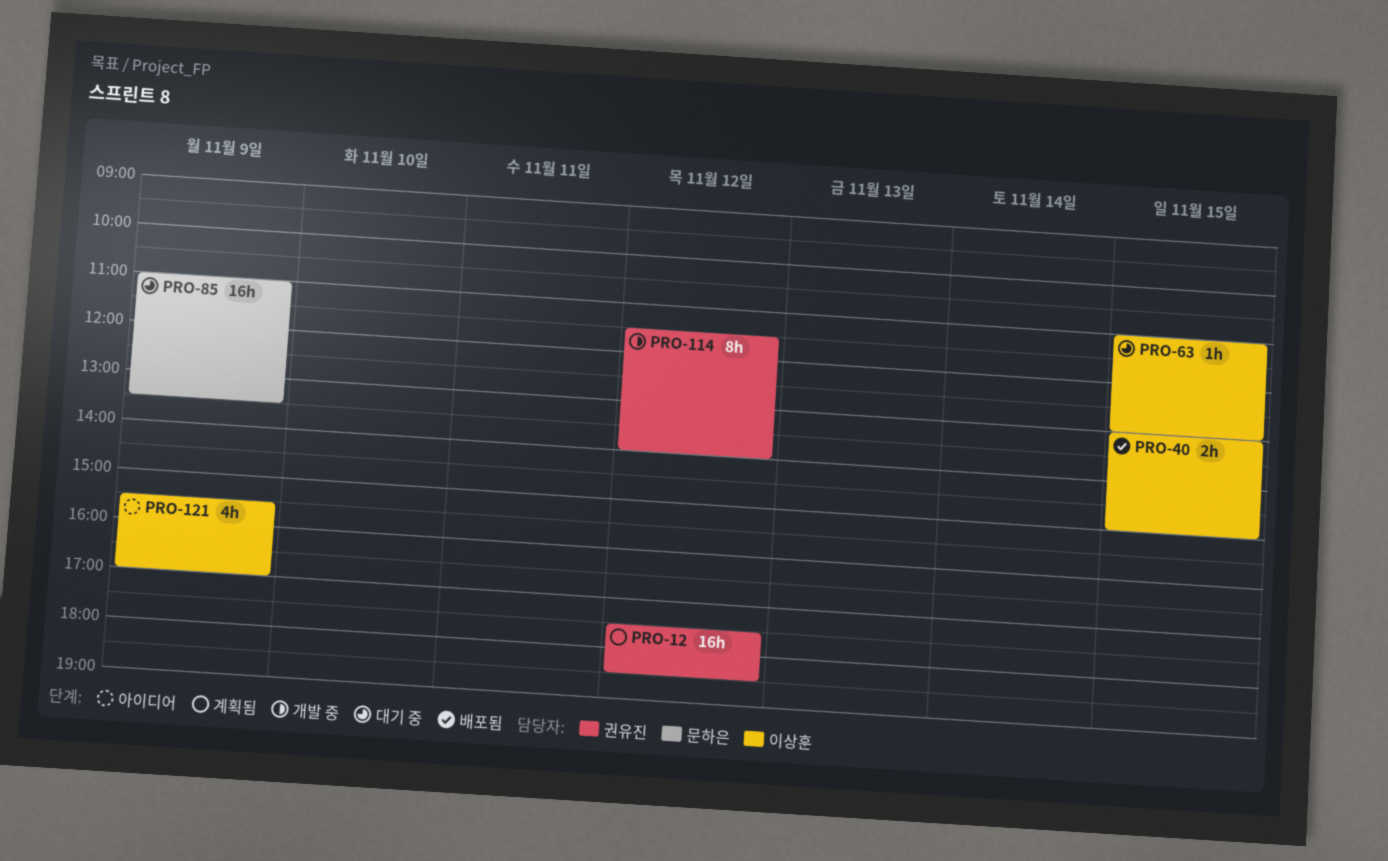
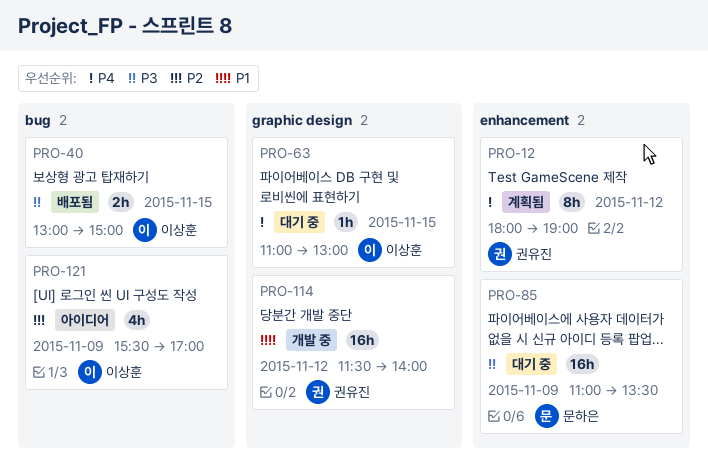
PRO-12, estimate: 16h -> 8h
PRO-12, begins: 17:30 -> 18:00
PRO-12, ends: 18:30 -> 19:00
PRO-114, estimate: 8h -> 16h

